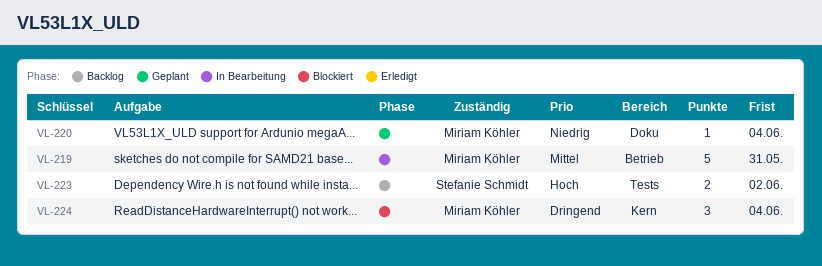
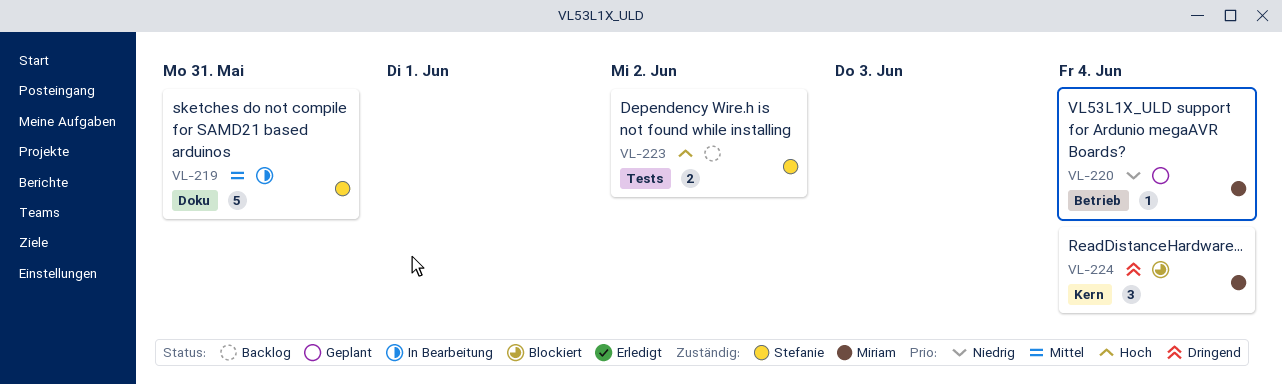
VL-219, owner: Miriam Köhler -> Stefanie Schmidt
VL-219, label: Betrieb -> Doku
VL-220, label: Doku -> Betrieb

